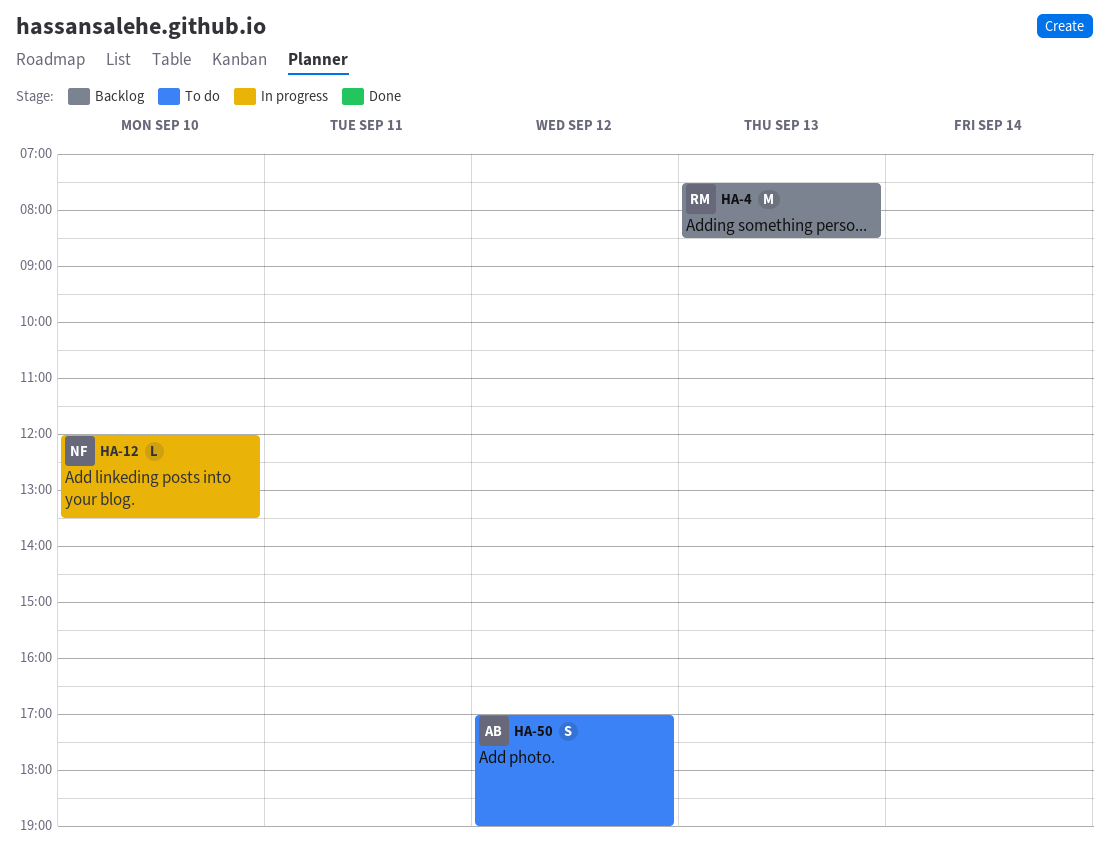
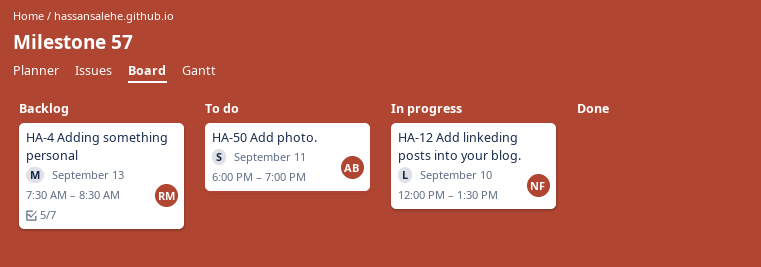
HA-50, day: Sep 12 -> Sep 11
HA-50, begins: 17:00 -> 18:00

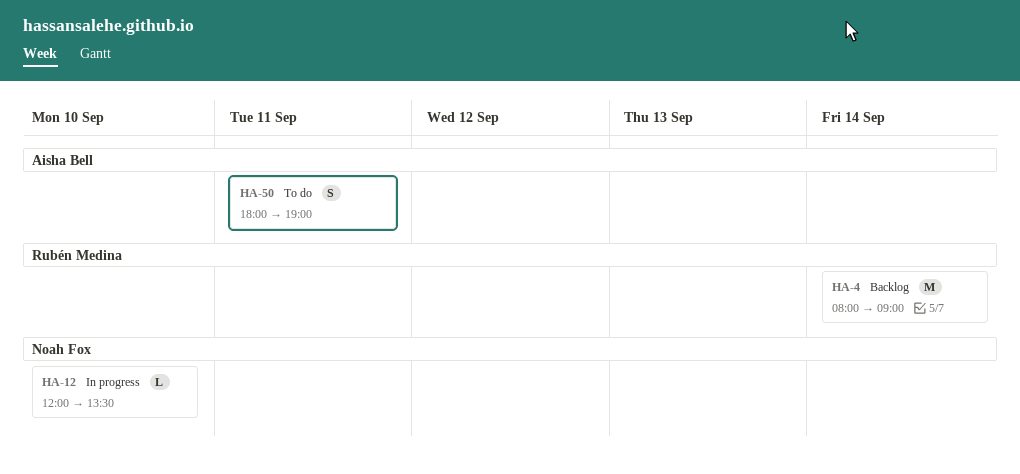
HA-4, day: Sep 13 -> Sep 14
HA-4, begins: 07:30 -> 08:00
HA-4, ends: 08:30 -> 09:00

